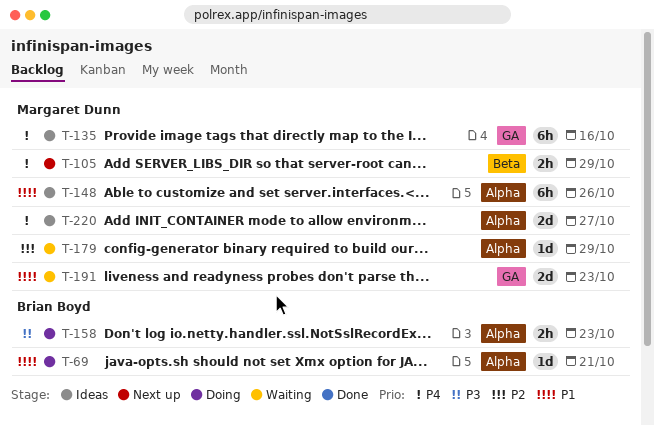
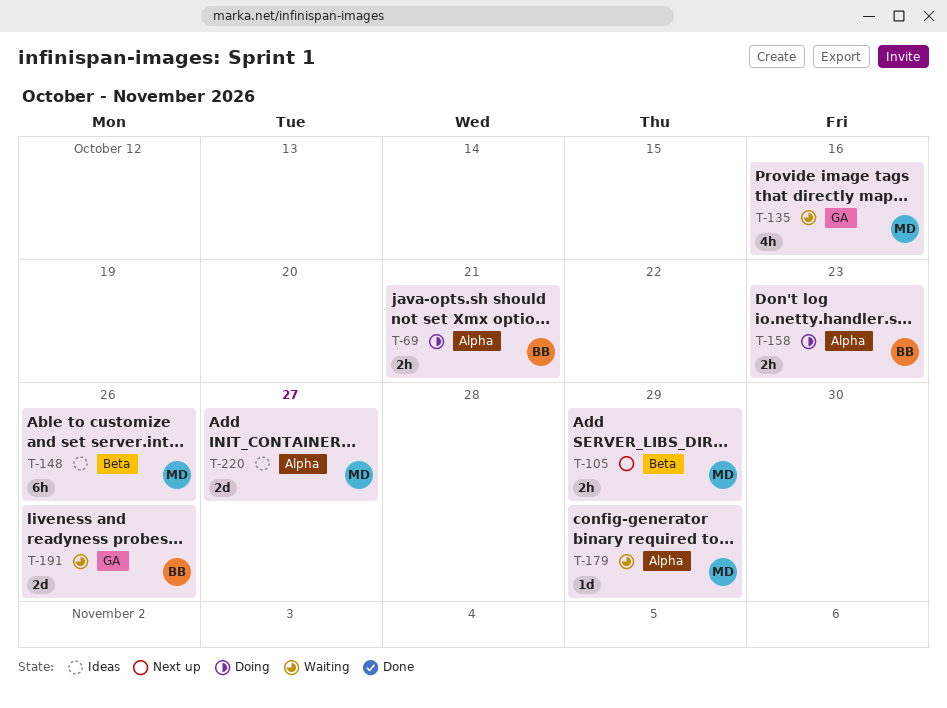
T-69, estimate: 1d -> 2h
T-135, status: Ideas -> Waiting
T-135, estimate: 6h -> 4h
T-148, label: Alpha -> Beta
T-191, owner: Margaret Dunn -> Brian Boyd
T-191, due: Oct 23 -> Oct 26

